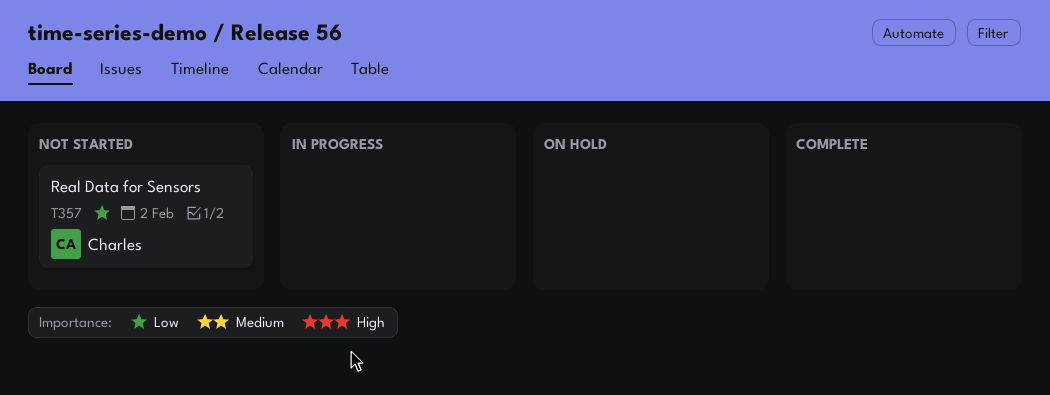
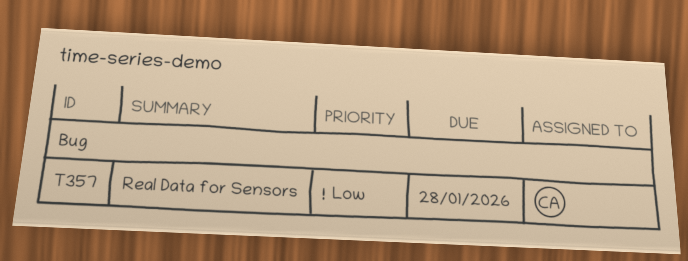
T357, due: Feb 2 -> Jan 28

